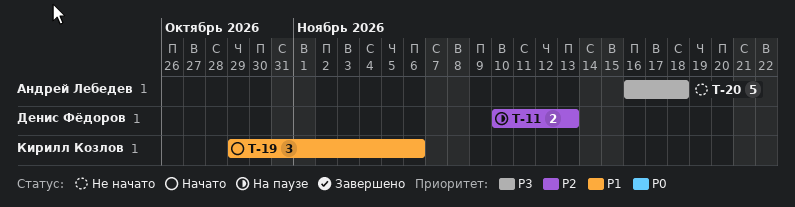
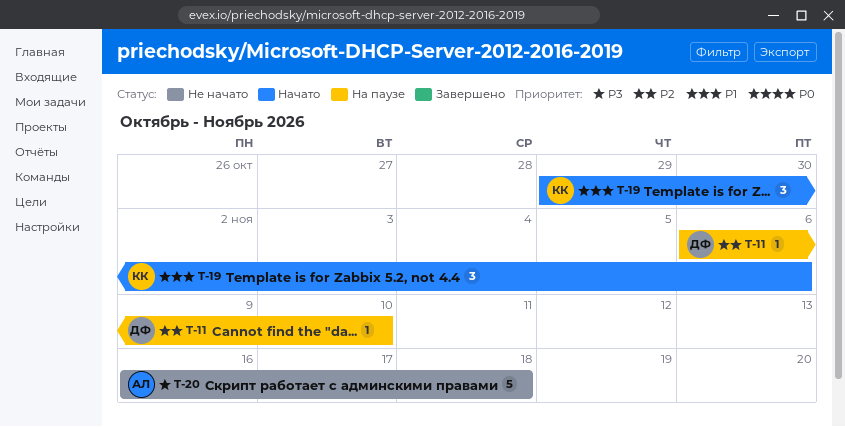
T-11, estimate: 2 -> 1
T-11, start: Nov 10 -> Nov 6
T-11, due: Nov 13 -> Nov 10

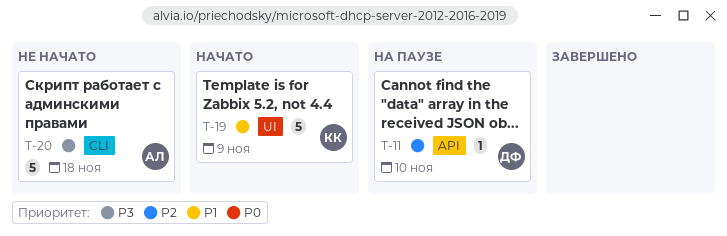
T-19, estimate: 3 -> 5
T-19, due: Nov 6 -> Nov 9

